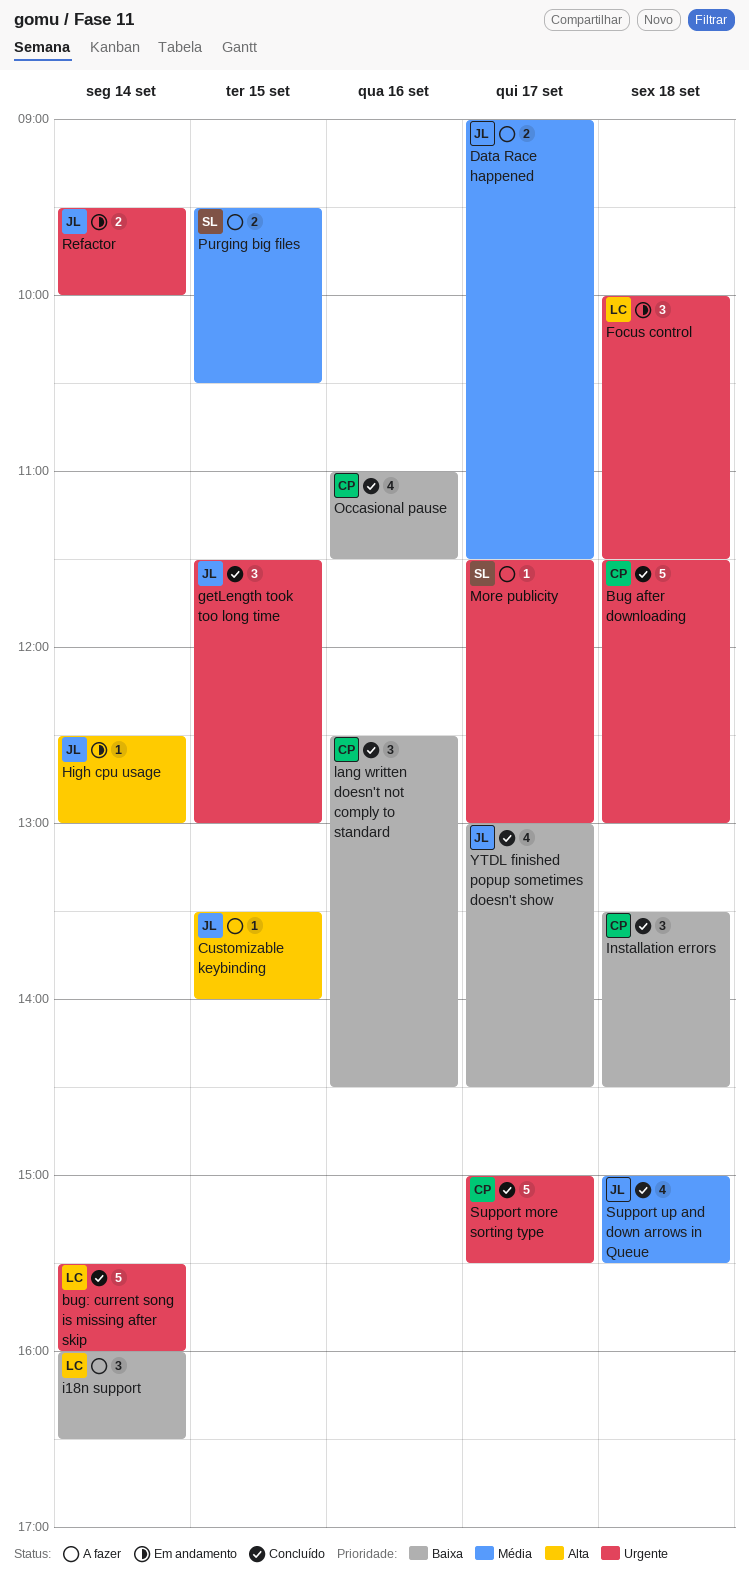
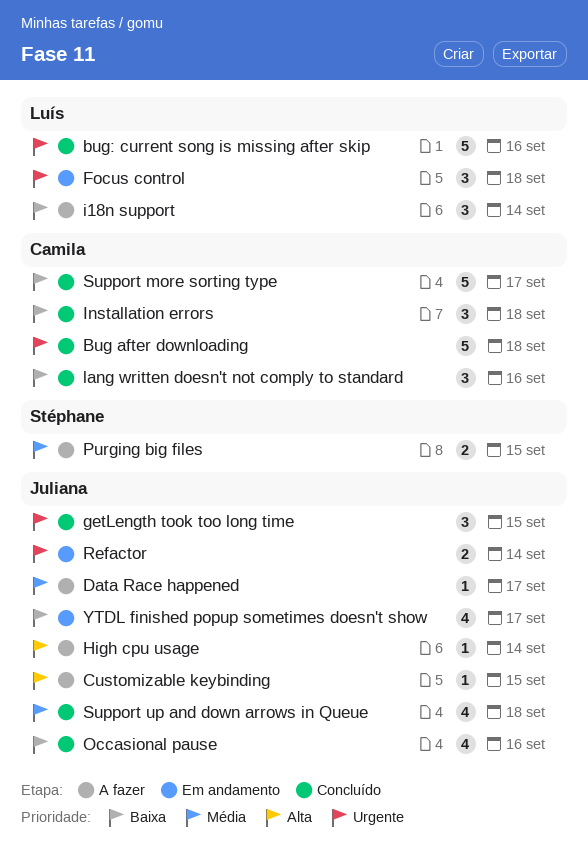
bug: current song is missing after skip, day: Sep 14 -> Sep 16
Data Race happened, estimate: 2 -> 1
High cpu usage, status: Em andamento -> A fazer
More publicity: present -> none
Occasional pause, owner: Camila -> Juliana
Support more sorting type, priority: Urgente -> Baixa
YTDL finished popup sometimes doesn't show, status: Concluído -> Em andamento

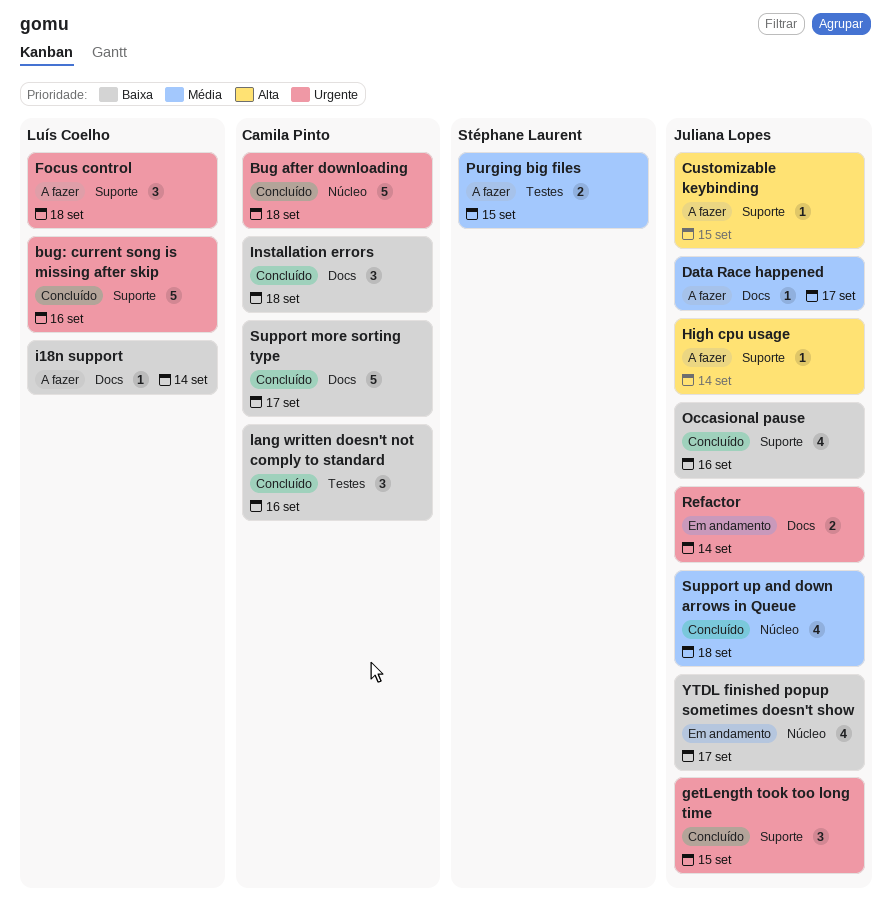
Focus control, status: Em andamento -> A fazer
i18n support, estimate: 3 -> 1

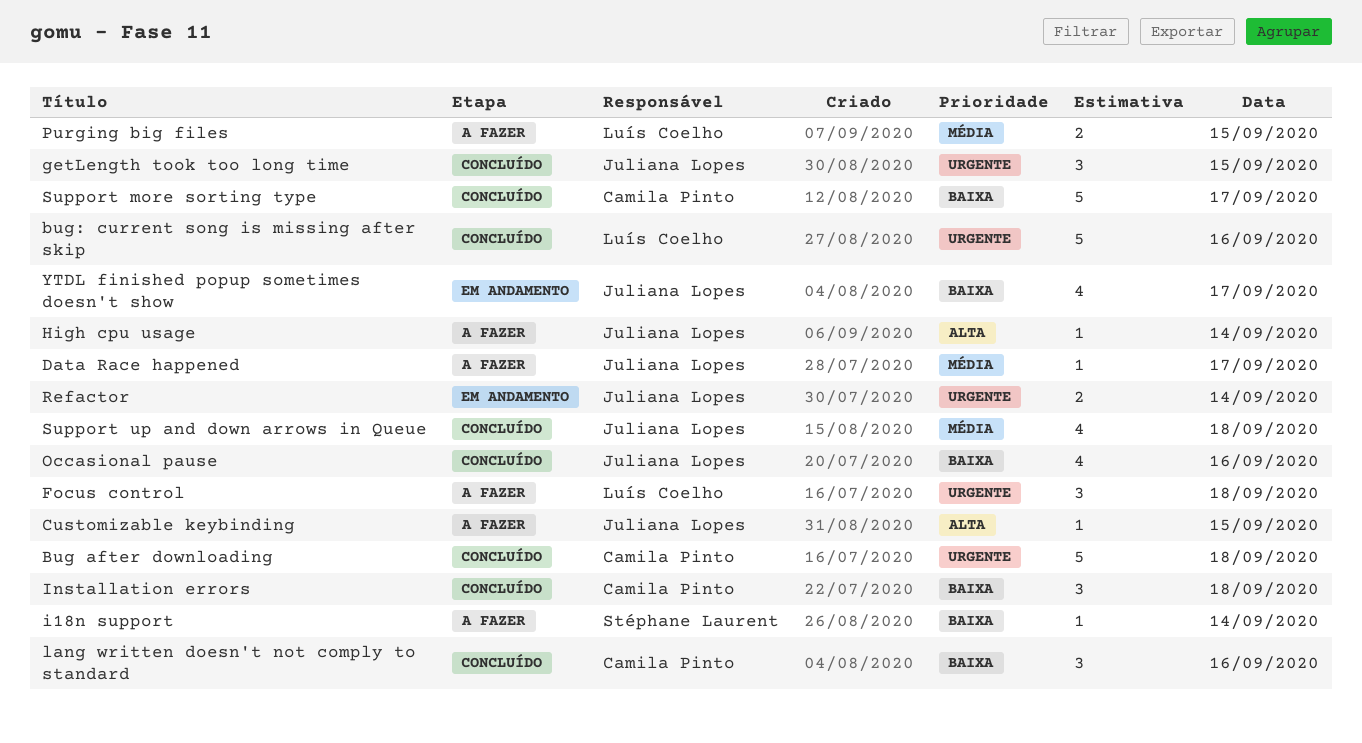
i18n support, owner: Luís Coelho -> Stéphane Laurent
Purging big files, owner: Stéphane Laurent -> Luís Coelho

